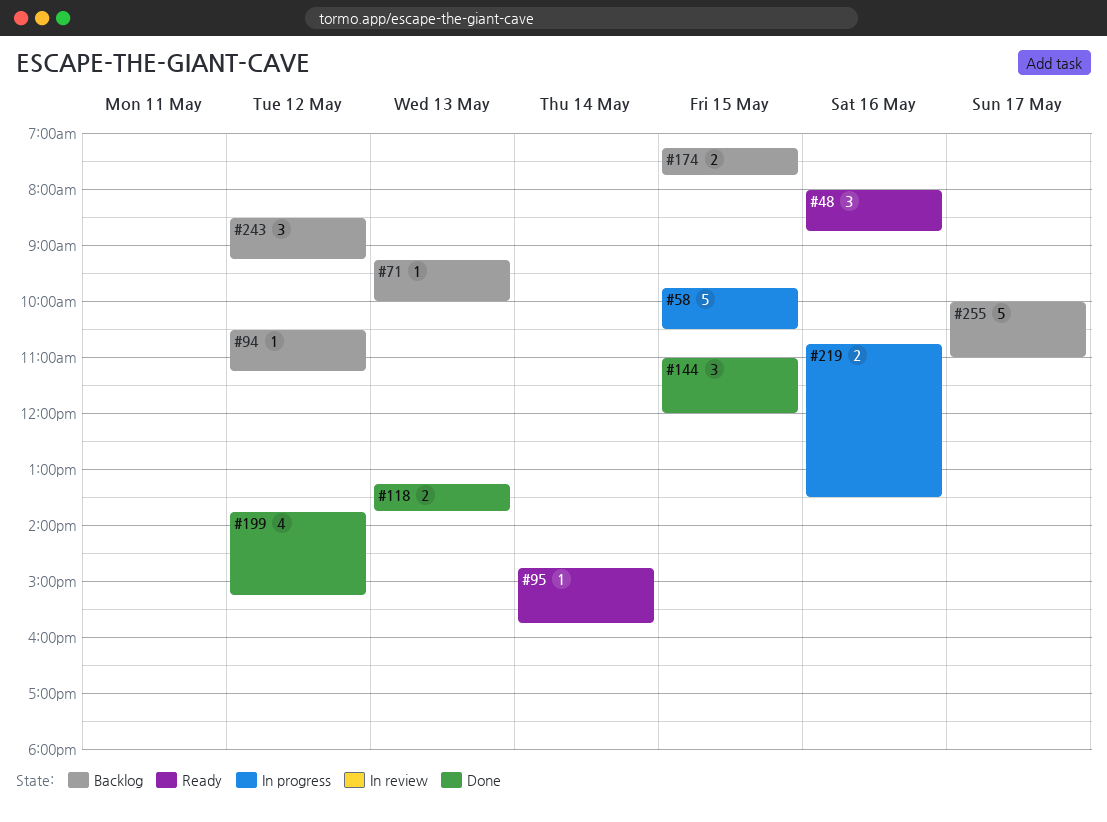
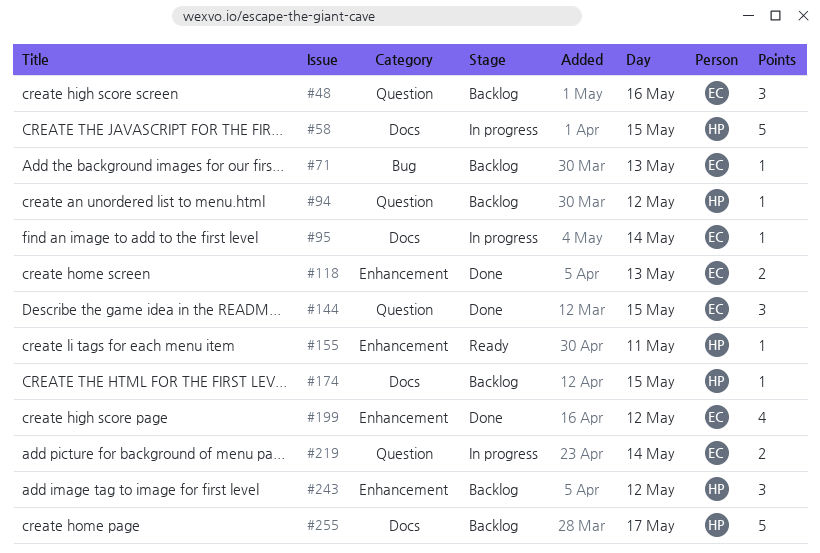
#48, status: Ready -> Backlog
#95, status: Ready -> In progress
#155: none -> present
#174, estimate: 2 -> 1
#219, day: May 16 -> May 14

